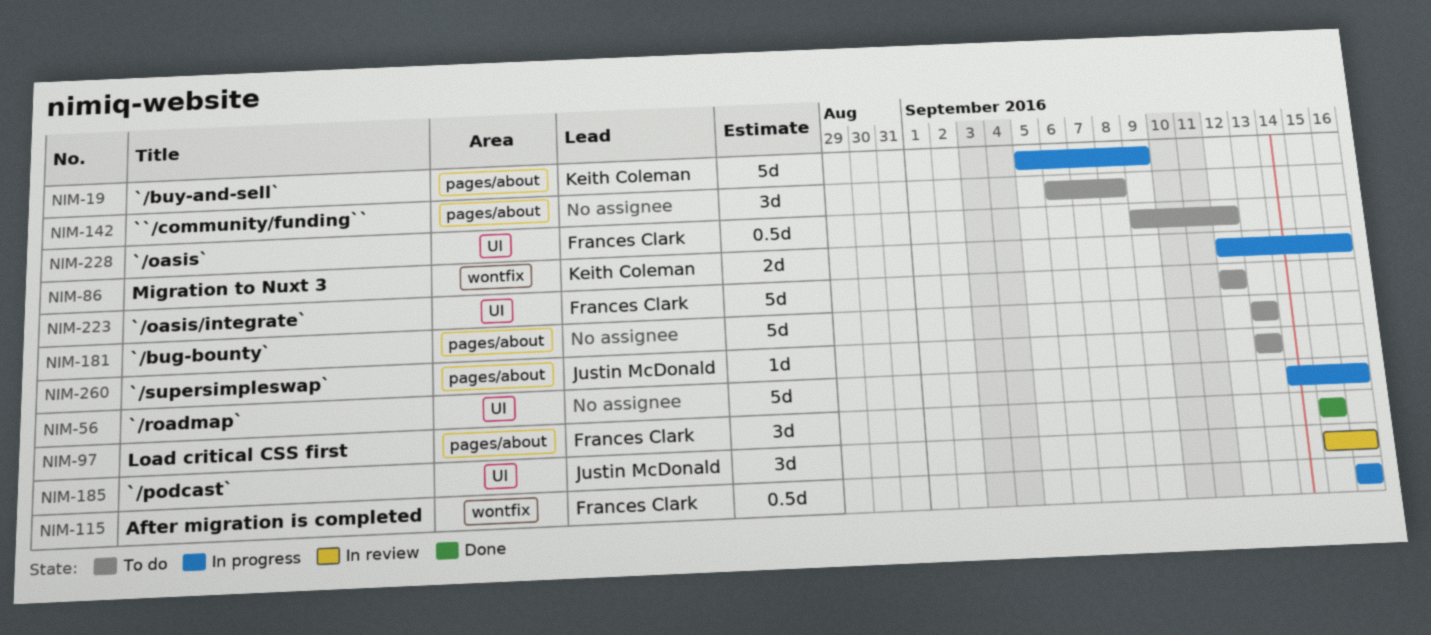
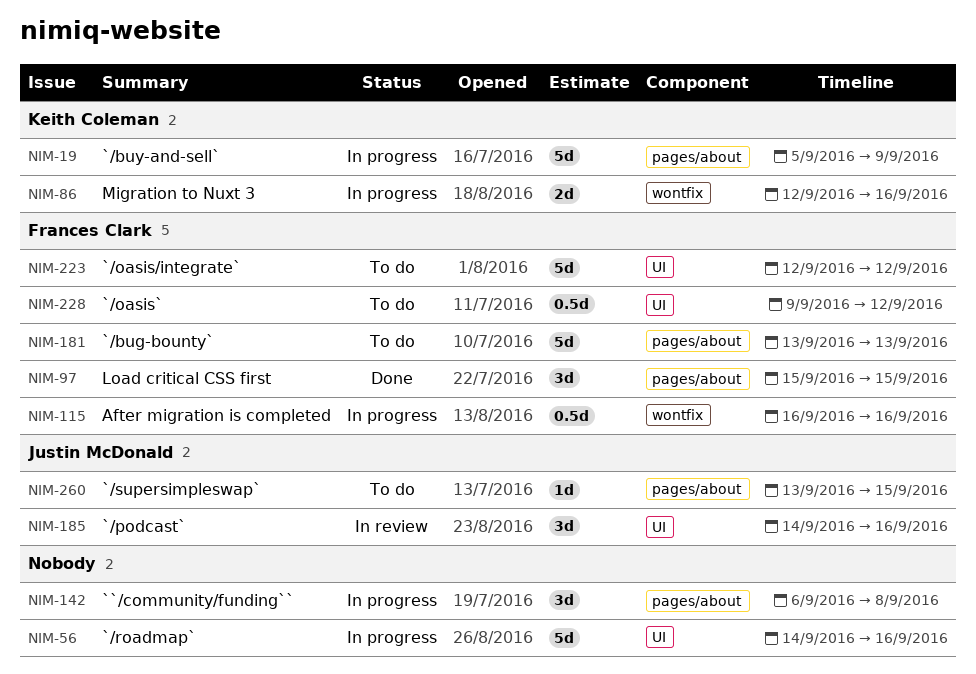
NIM-142, status: To do -> In progress
NIM-181, owner: none -> Frances Clark
NIM-185, start: Sep 15 -> Sep 14
NIM-260, due: Sep 13 -> Sep 15

